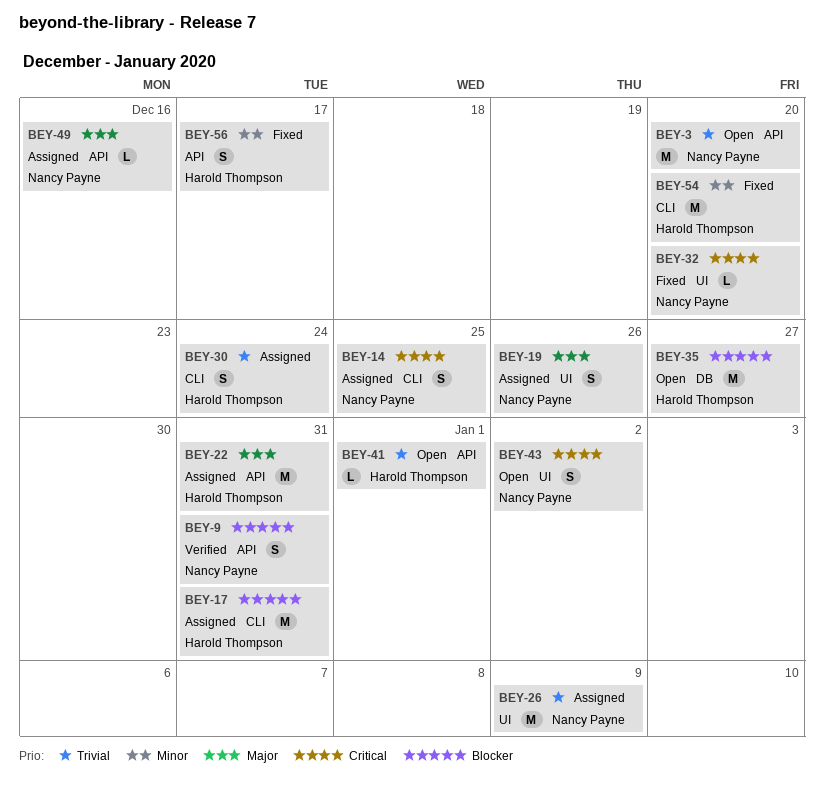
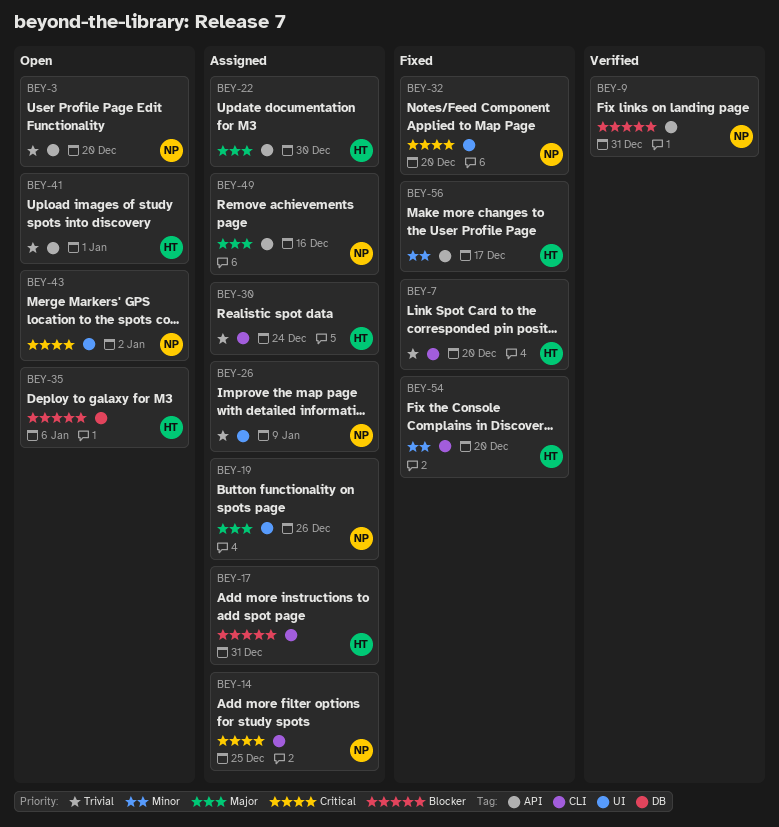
BEY-7: none -> present
BEY-22, due: Dec 31 -> Dec 30
BEY-35, due: Dec 27 -> Jan 6

